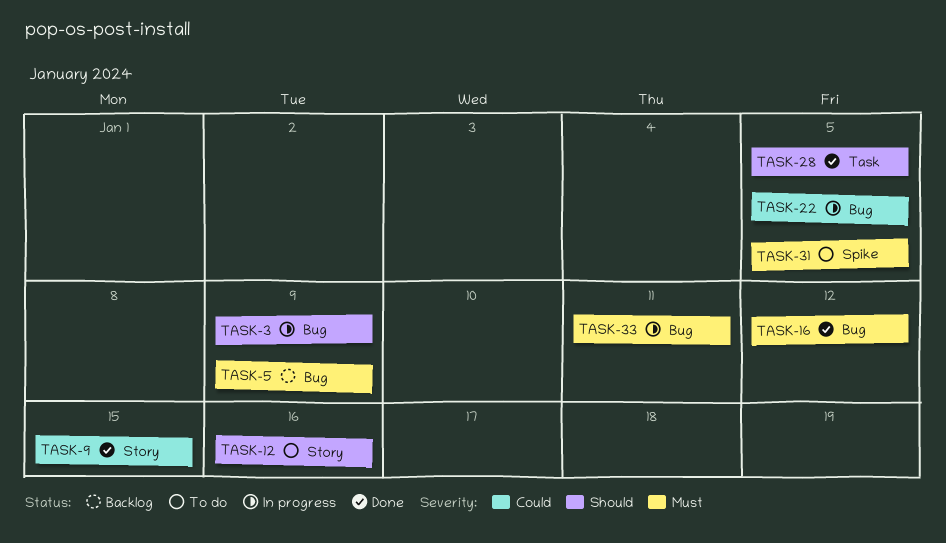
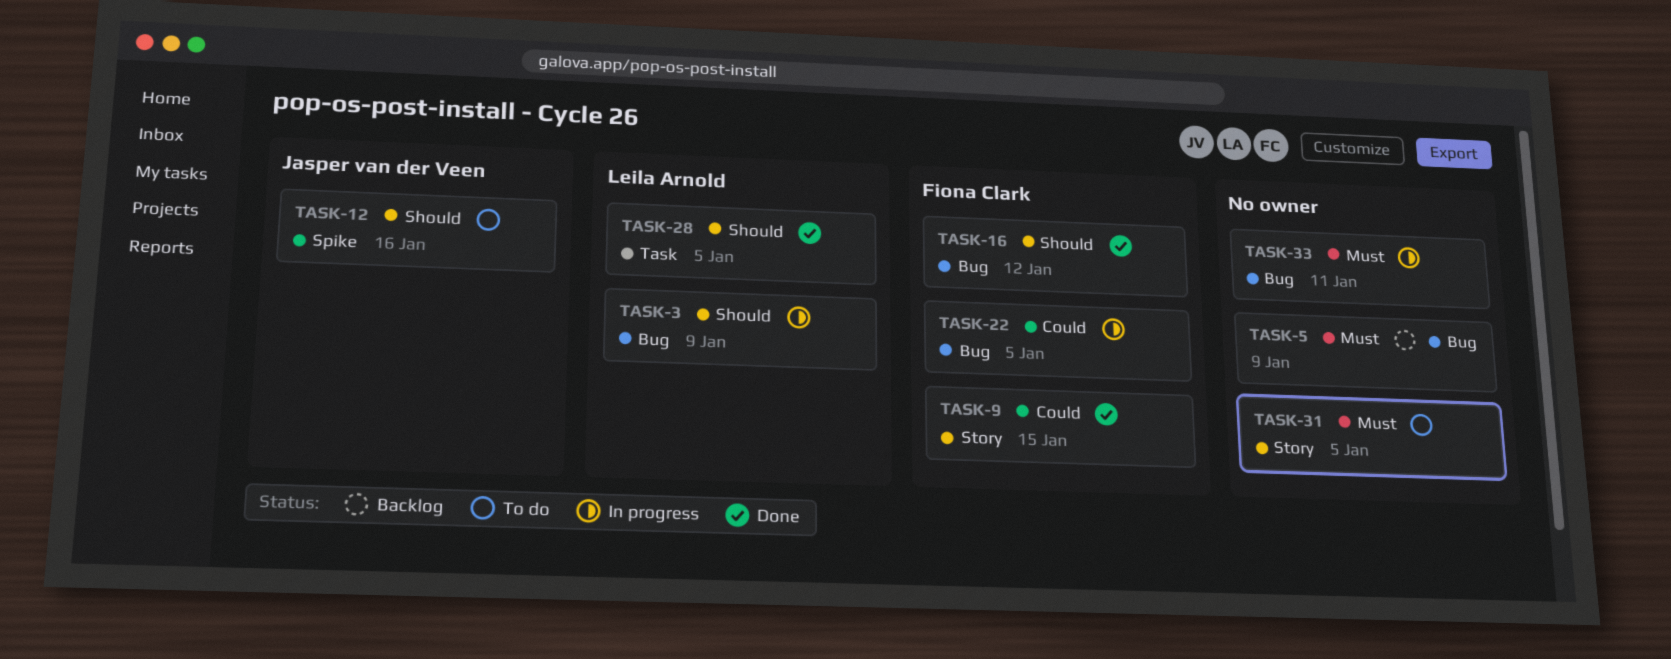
TASK-12, label: Story -> Spike
TASK-16, priority: Must -> Should
TASK-31, label: Spike -> Story

